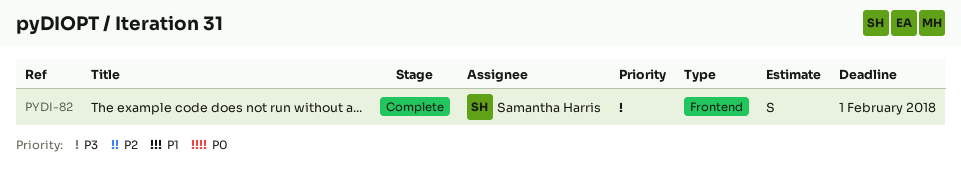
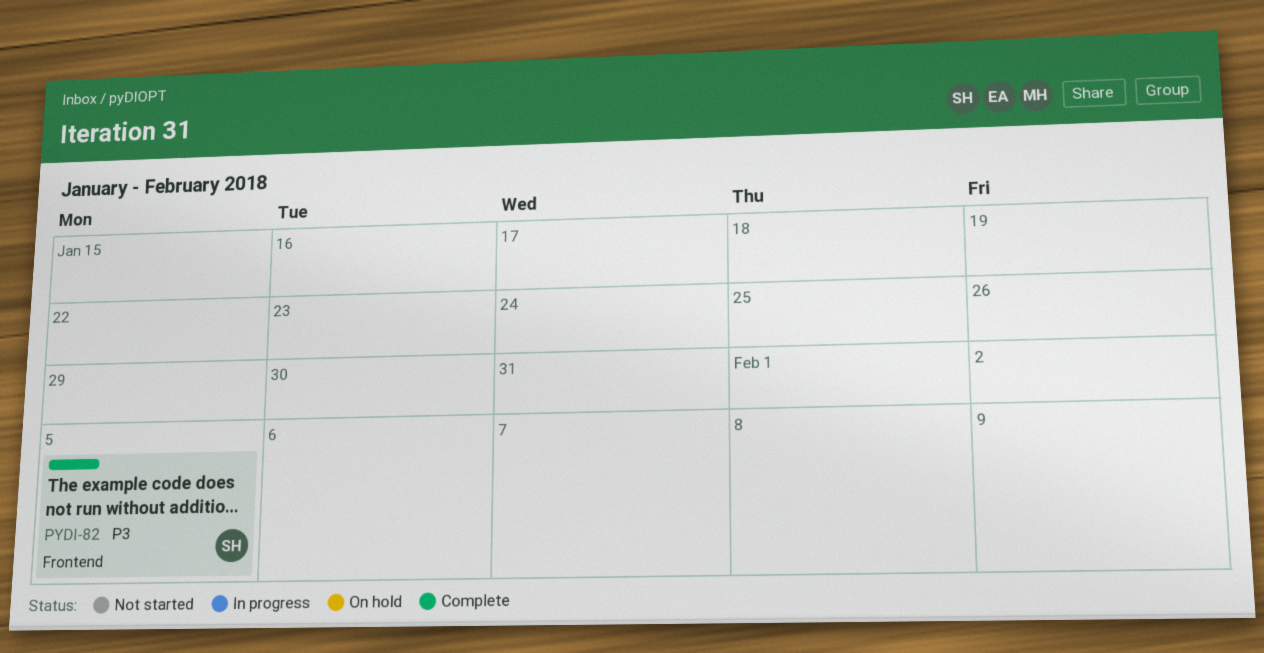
PYDI-82, due: Feb 1 -> Feb 5

